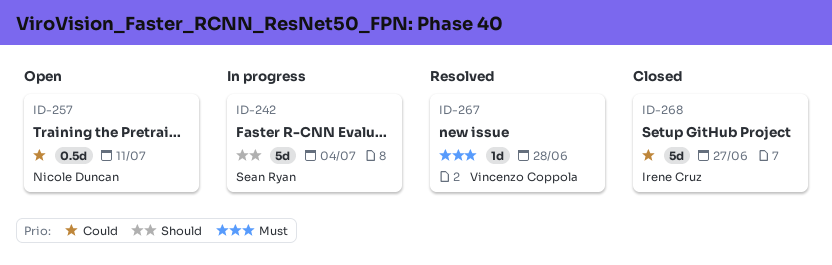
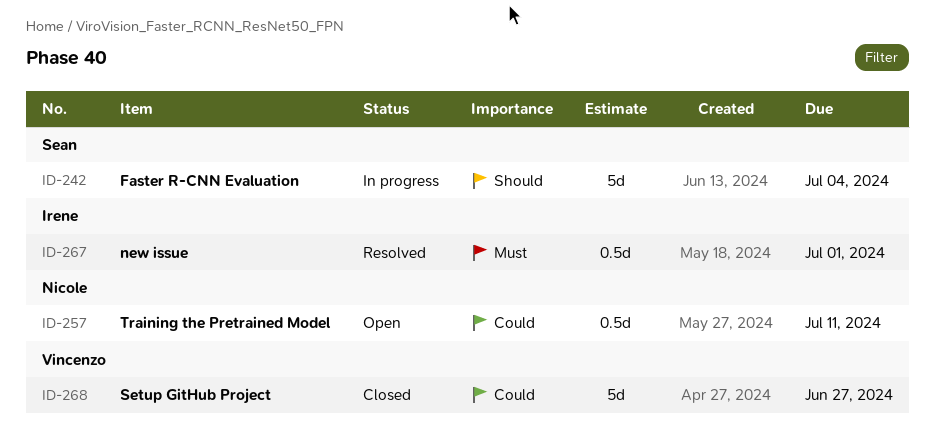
ID-267, owner: Vincenzo Coppola -> Irene Cruz
ID-267, estimate: 1d -> 0.5d
ID-267, due: Jun 28 -> Jul 1
ID-268, owner: Irene Cruz -> Vincenzo Coppola

